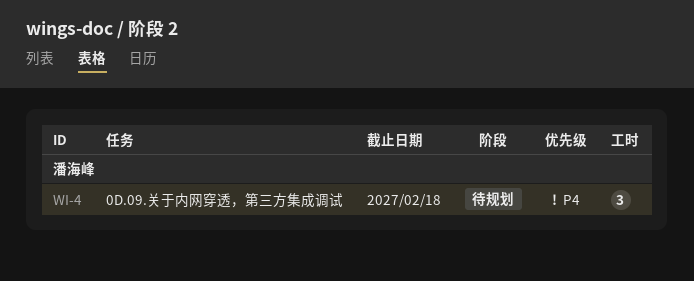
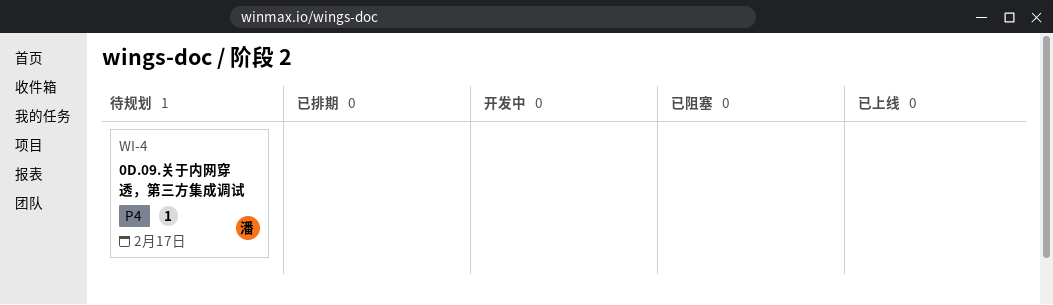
WI-4, estimate: 3 -> 1
WI-4, due: Feb 18 -> Feb 17

